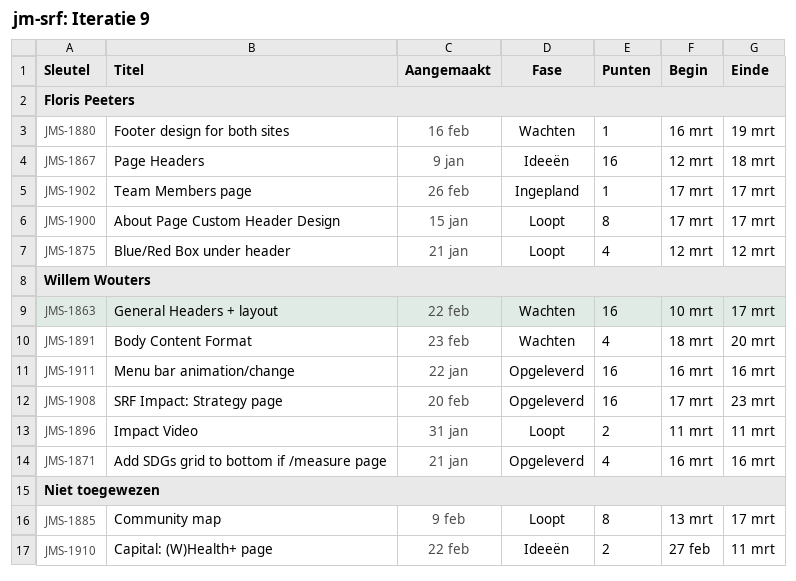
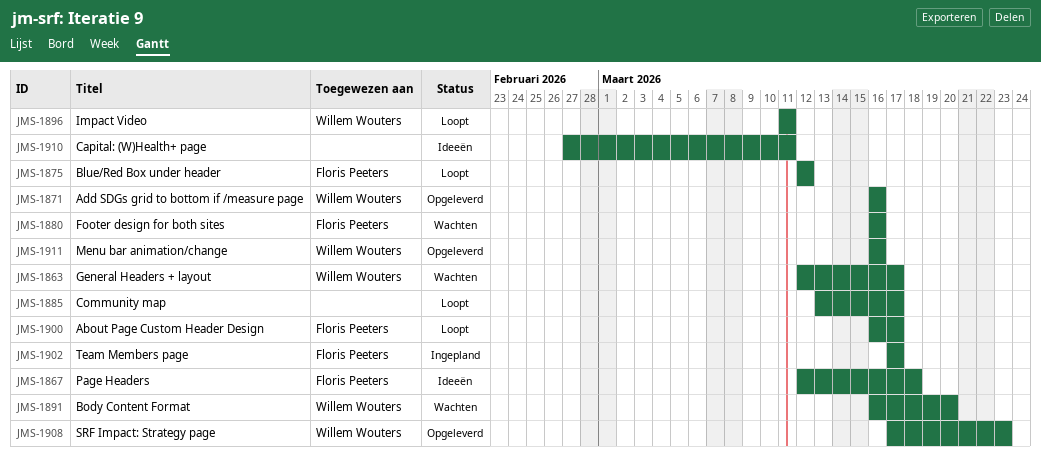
JMS-1863, start: Mar 10 -> Mar 12
JMS-1880, due: Mar 19 -> Mar 16
JMS-1891, start: Mar 18 -> Mar 16
JMS-1900, start: Mar 17 -> Mar 16

